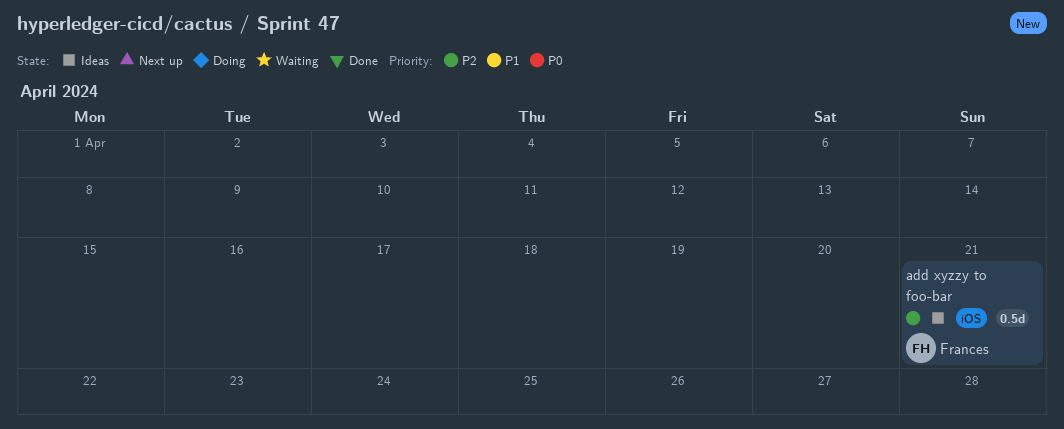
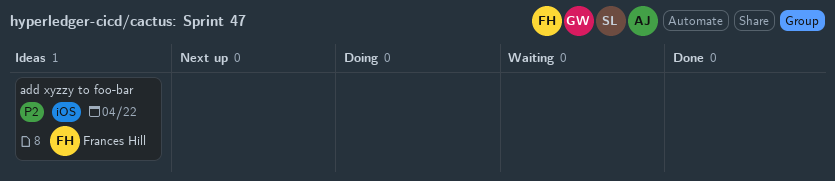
add xyzzy to foo-bar, due: Apr 21 -> Apr 22

